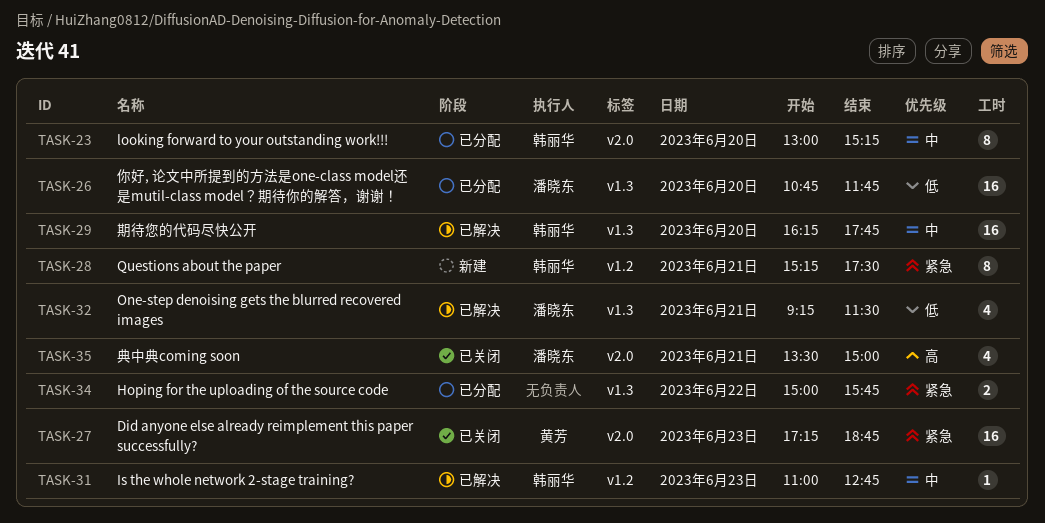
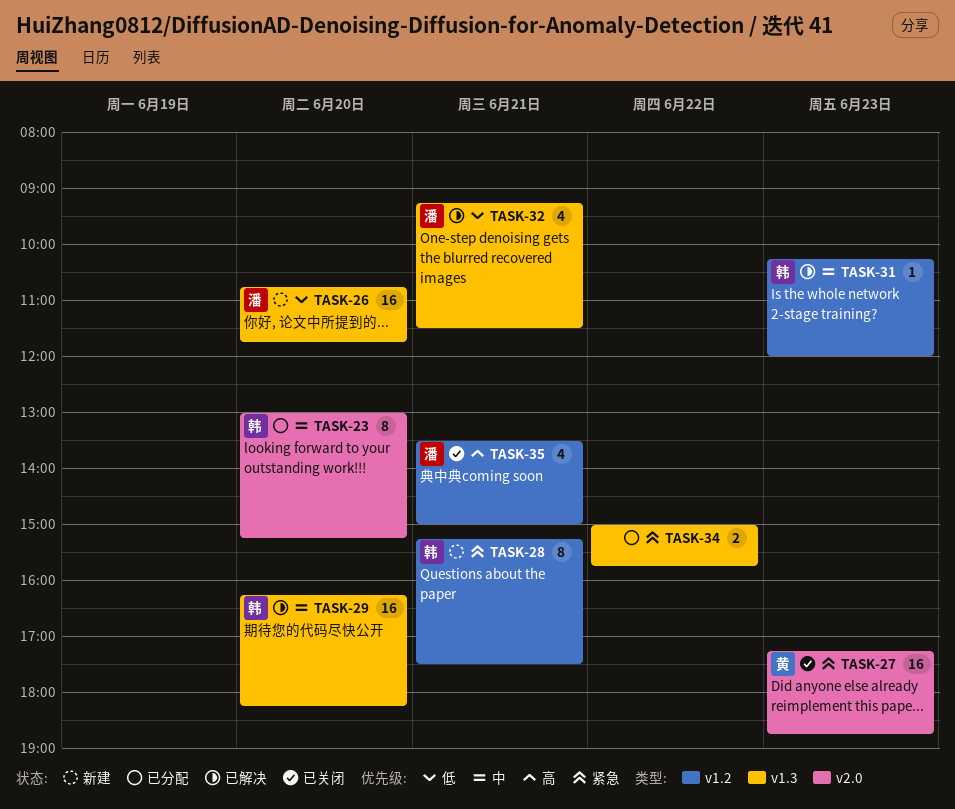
TASK-26, status: 已分配 -> 新建
TASK-29, ends: 17:45 -> 18:15
TASK-31, begins: 11:00 -> 10:15
TASK-31, ends: 12:45 -> 12:00
TASK-35, label: v2.0 -> v1.2

